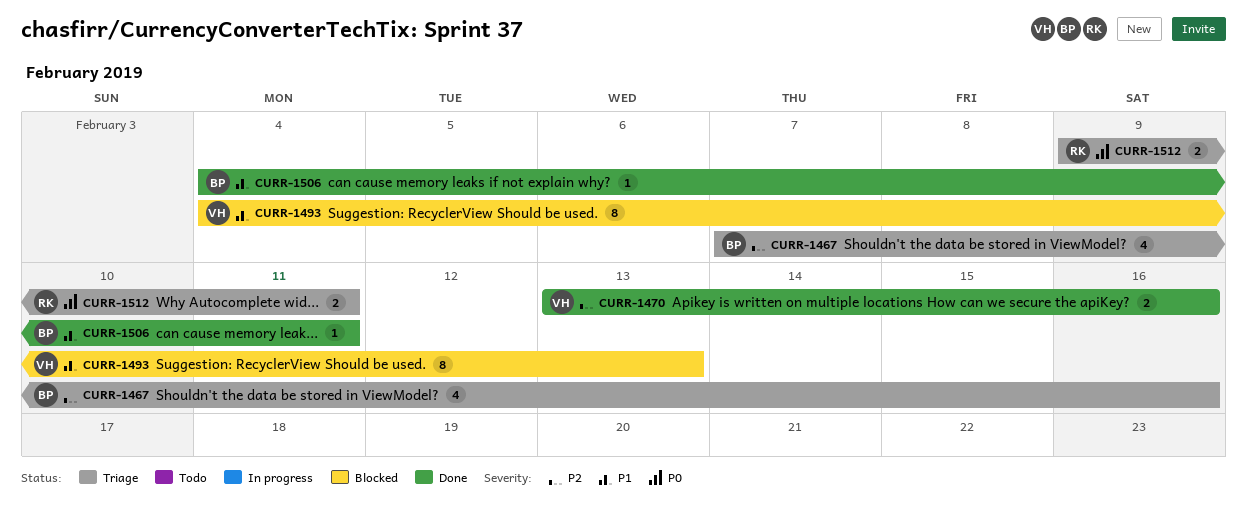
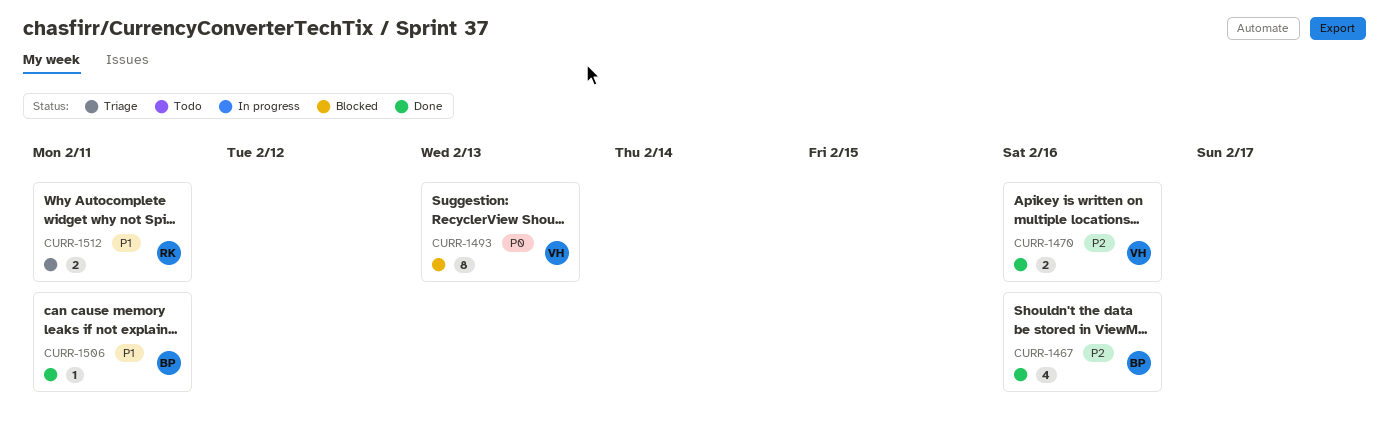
CURR-1467, status: Triage -> Done
CURR-1493, priority: P1 -> P0
CURR-1512, priority: P0 -> P1

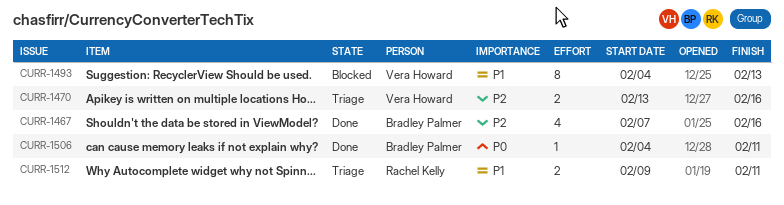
CURR-1470, status: Done -> Triage
CURR-1493, priority: P0 -> P1
CURR-1506, priority: P1 -> P0

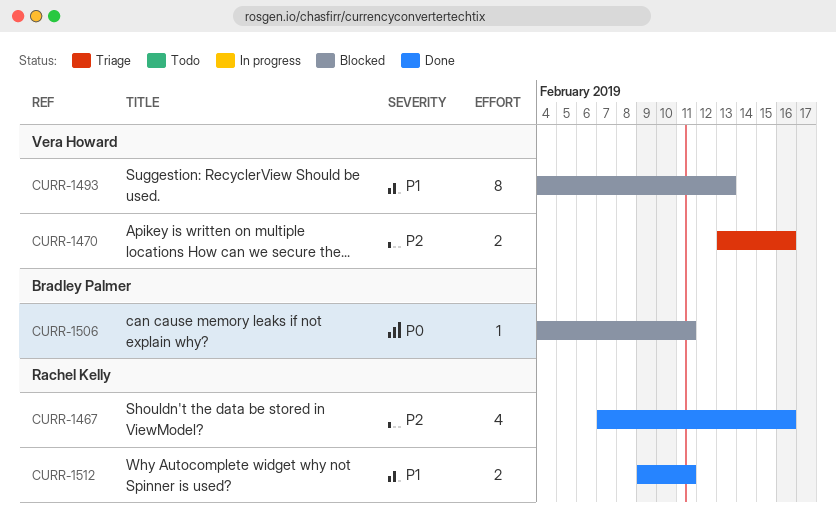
CURR-1467, owner: Bradley Palmer -> Rachel Kelly
CURR-1506, status: Done -> Blocked
CURR-1512, status: Triage -> Done

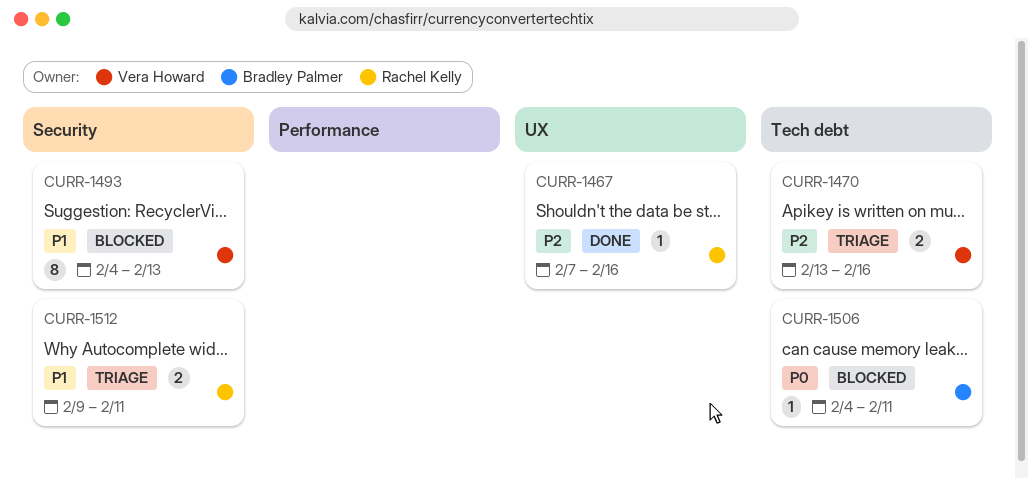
CURR-1467, estimate: 4 -> 1
CURR-1512, status: Done -> Triage

